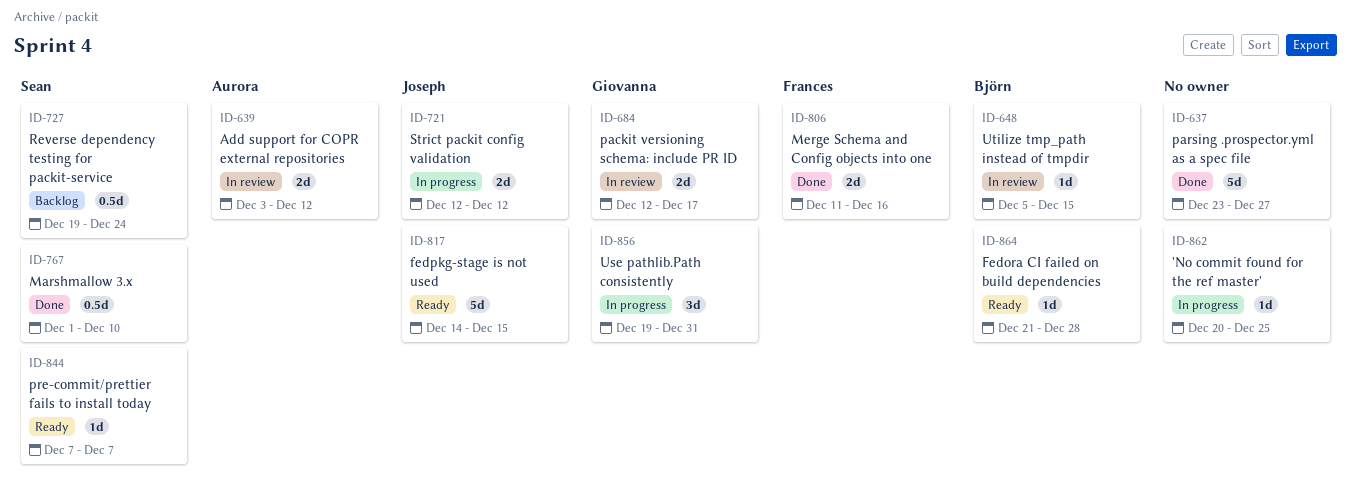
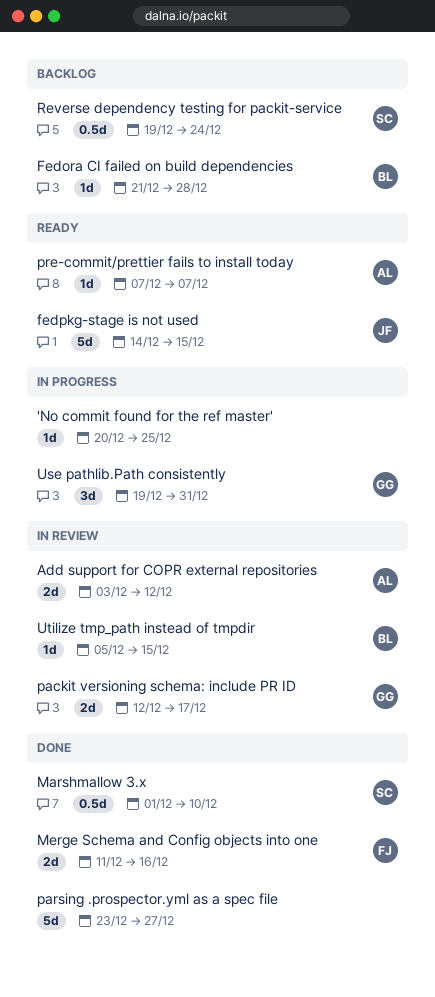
Fedora CI failed on build dependencies, status: Ready -> Backlog
pre-commit/prettier fails to install today, owner: Sean -> Aurora
Strict packit config validation: present -> none

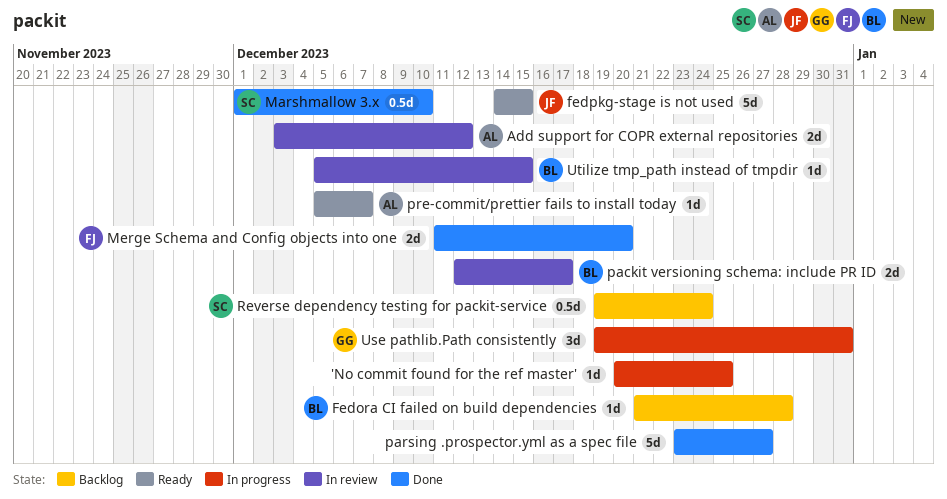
Merge Schema and Config objects into one, due: Dec 16 -> Dec 20
packit versioning schema: include PR ID, owner: GG -> BL
pre-commit/prettier fails to install today, start: Dec 7 -> Dec 5

